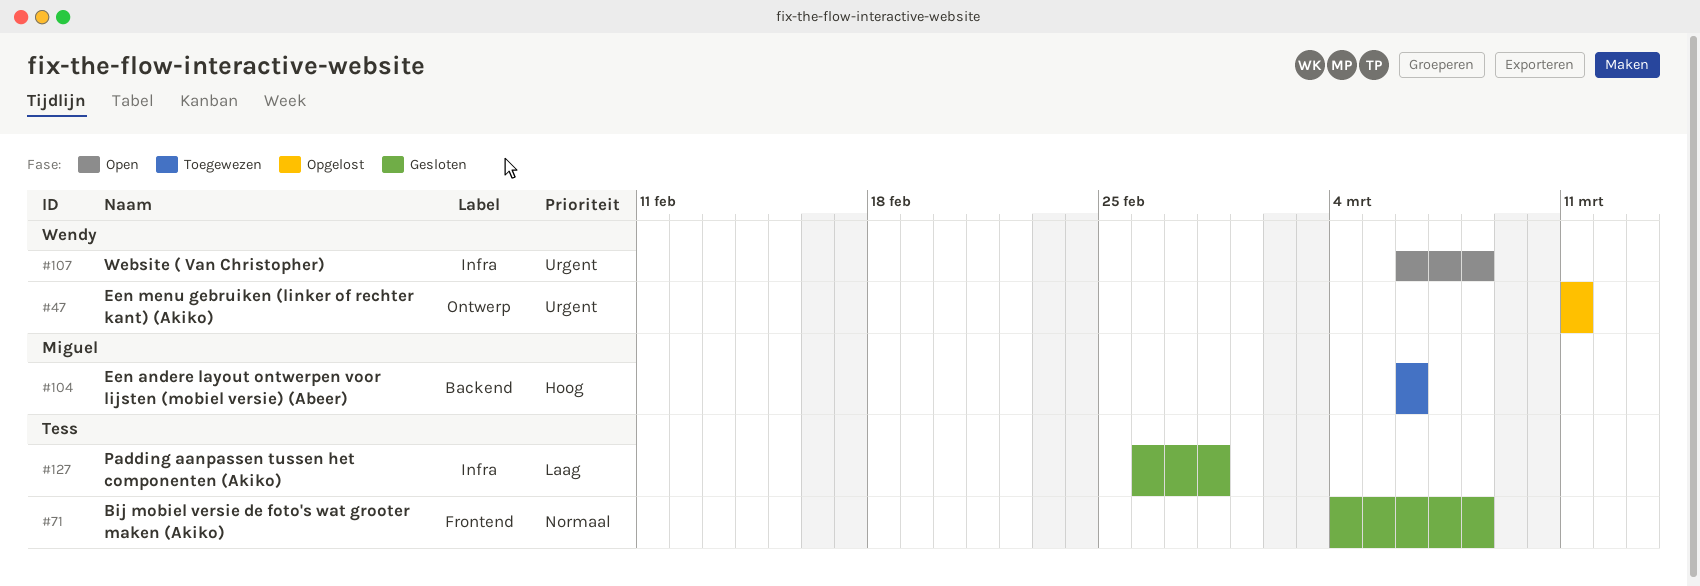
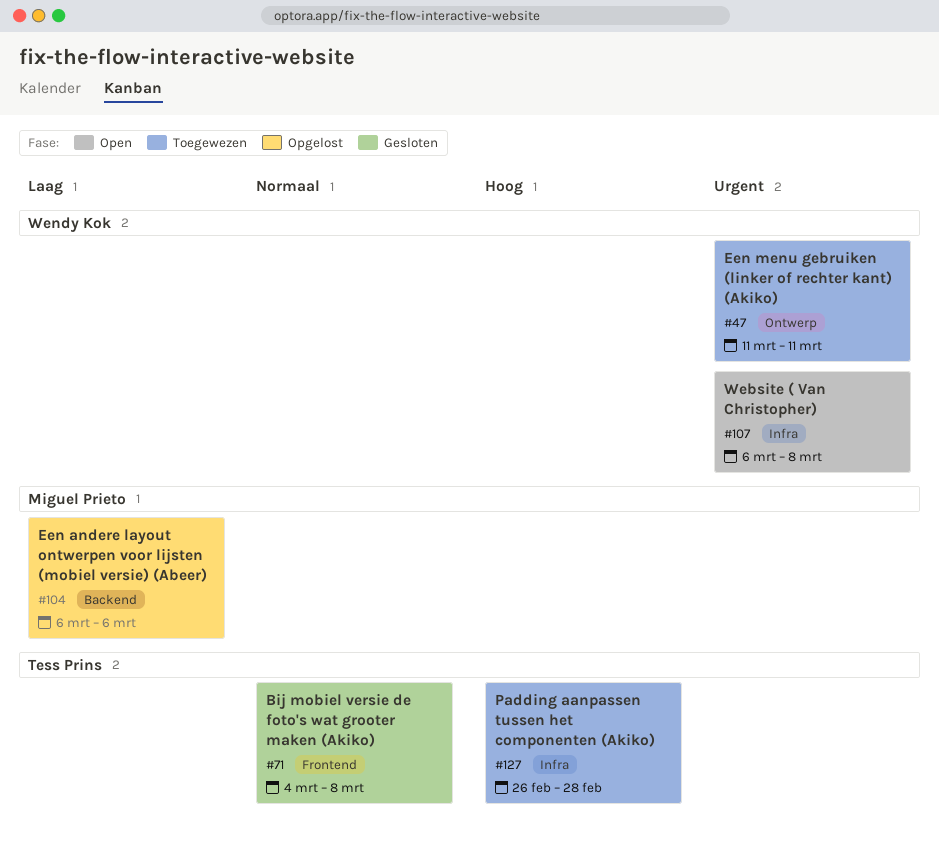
#47, status: Opgelost -> Toegewezen
#104, status: Toegewezen -> Opgelost
#104, priority: Hoog -> Laag
#127, status: Gesloten -> Toegewezen
#127, priority: Laag -> Hoog

